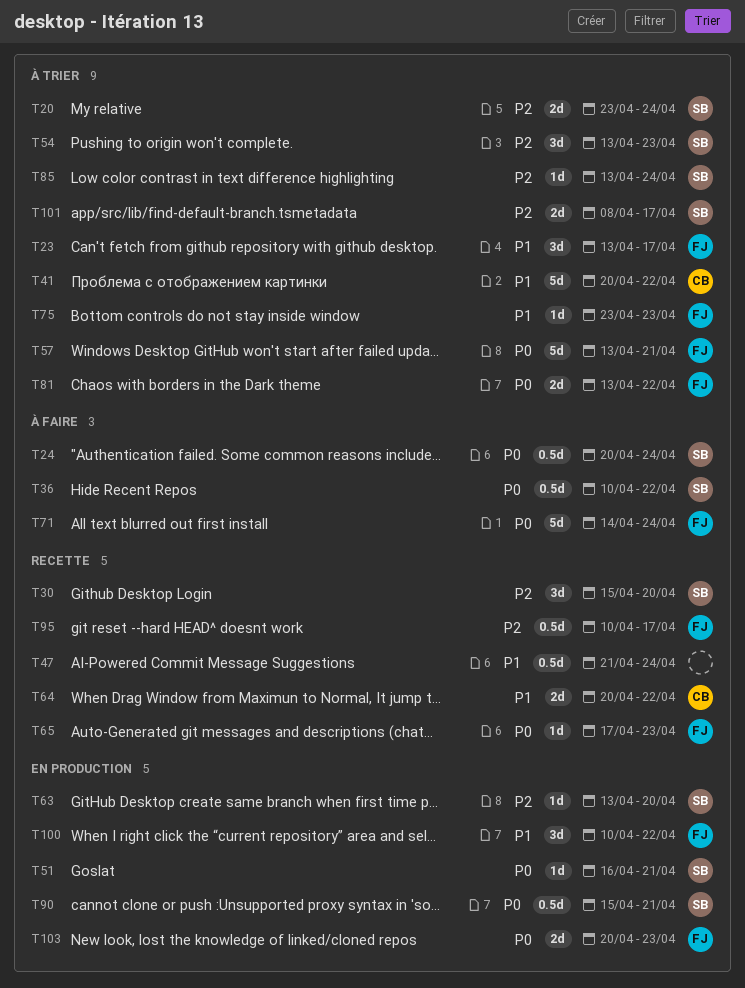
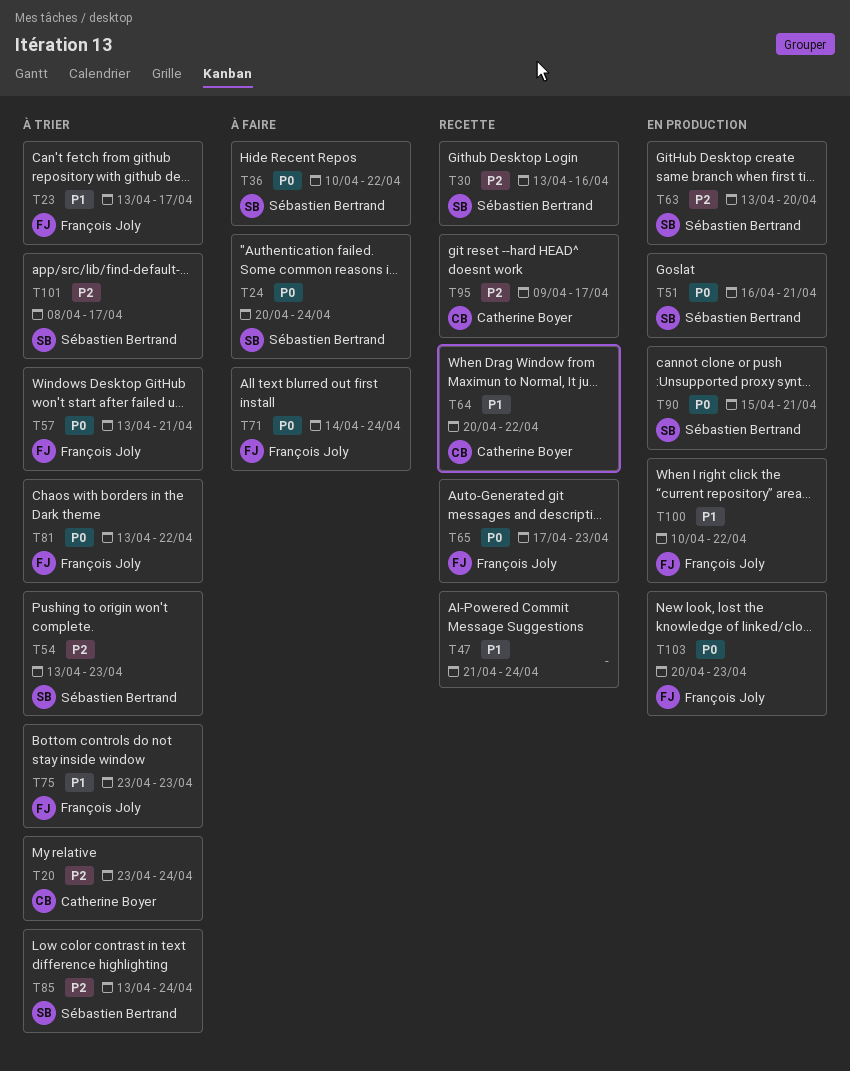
T20, owner: Sébastien Bertrand -> Catherine Boyer
T30, start: Apr 15 -> Apr 13
T30, due: Apr 20 -> Apr 16
T41: present -> none
T95, owner: François Joly -> Catherine Boyer
T95, start: Apr 10 -> Apr 9

